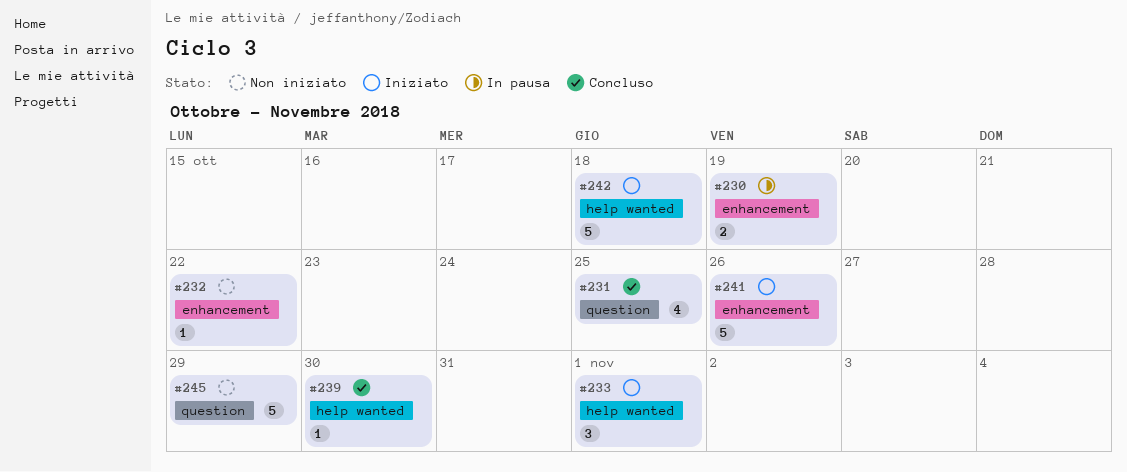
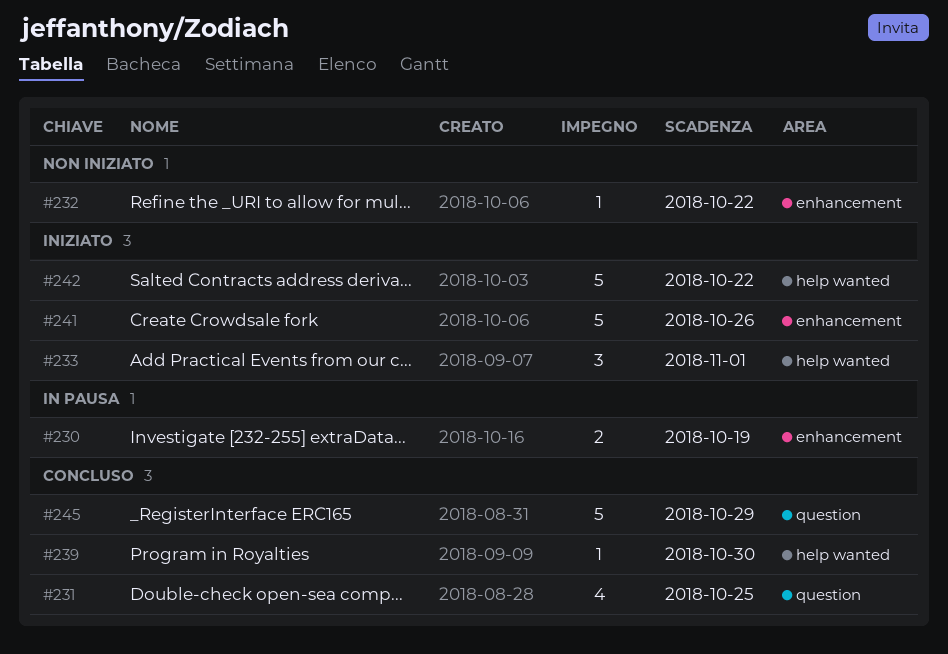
#242, due: Oct 18 -> Oct 22
#245, status: Non iniziato -> Concluso

